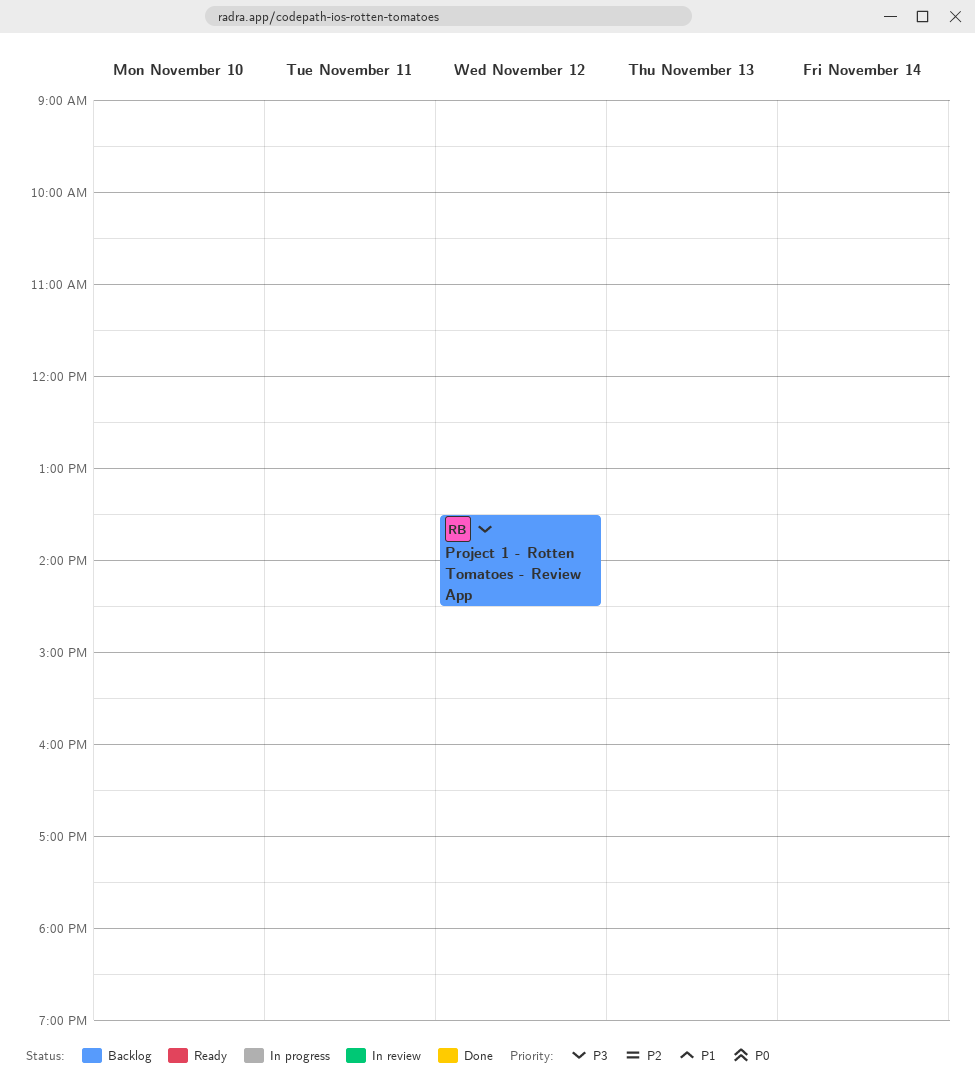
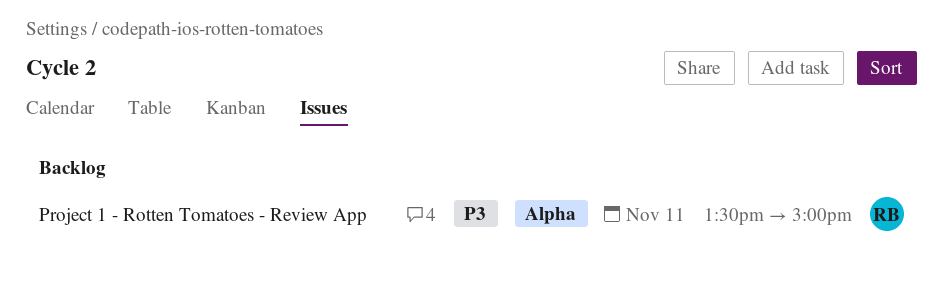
Project 1 - Rotten Tomatoes - Review App, day: Nov 12 -> Nov 11
Project 1 - Rotten Tomatoes - Review App, ends: 14:30 -> 15:00

